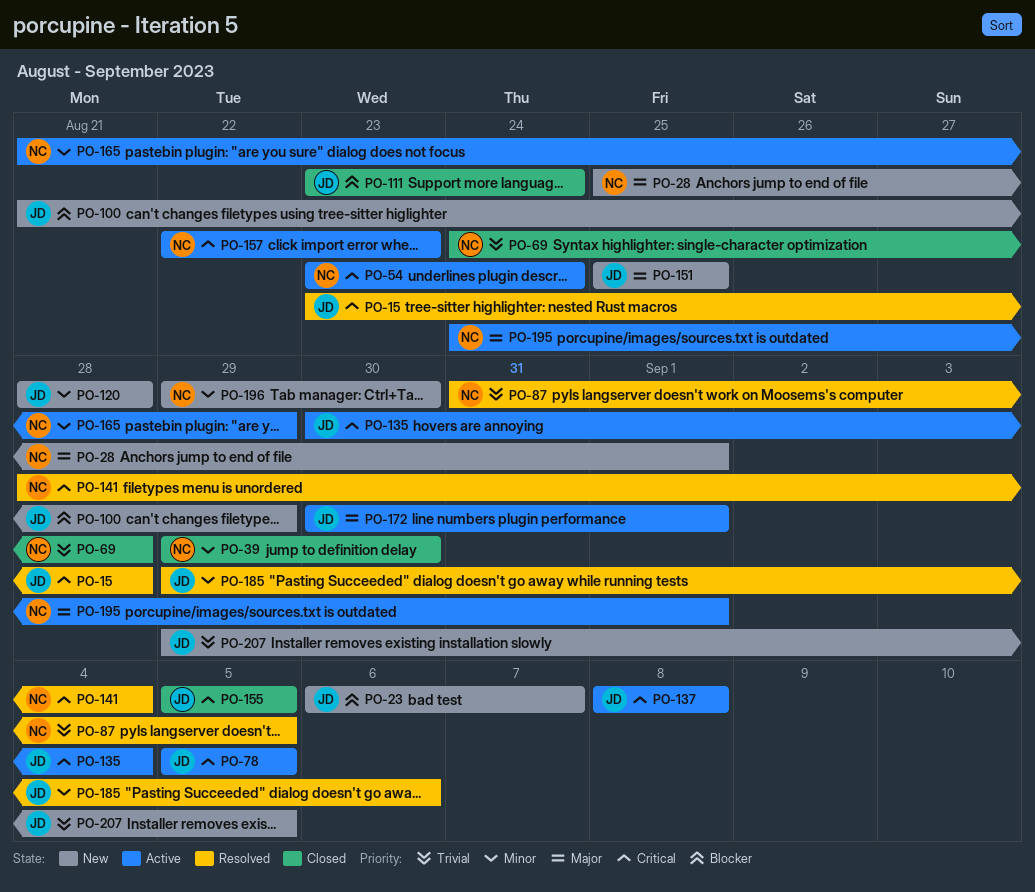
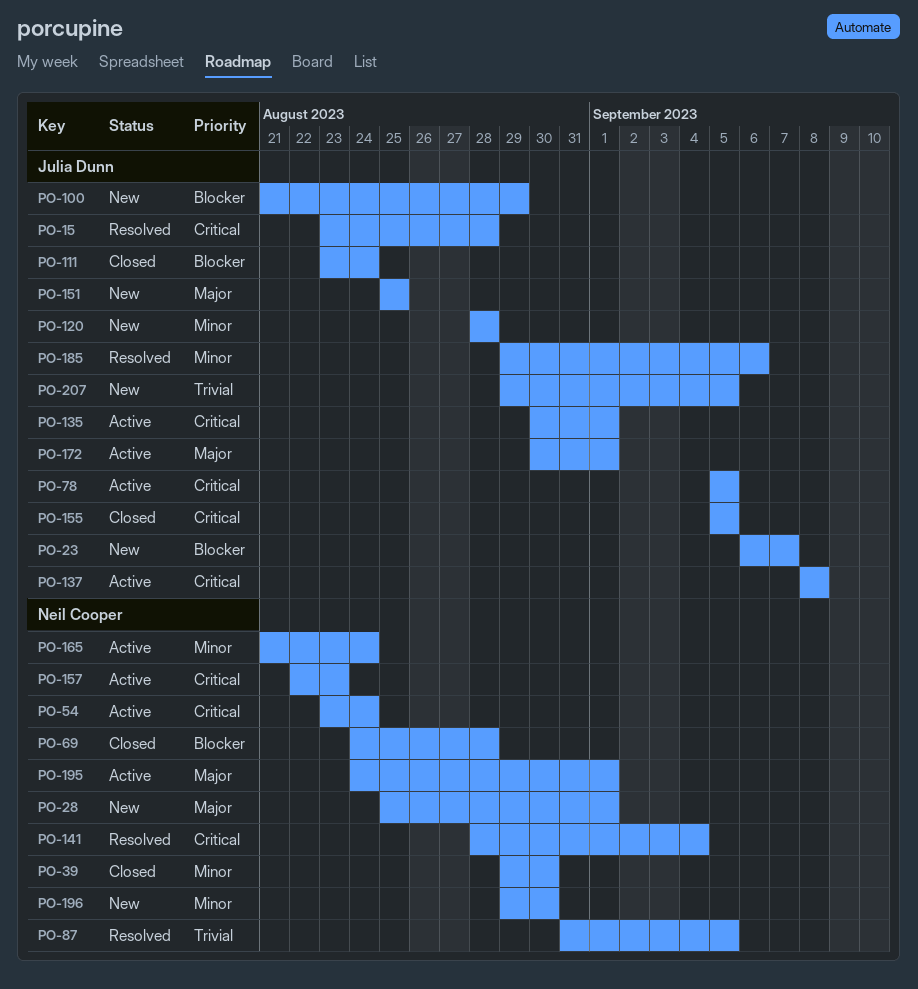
PO-69, priority: Trivial -> Blocker
PO-135, due: Sep 4 -> Sep 1
PO-165, due: Aug 29 -> Aug 24

